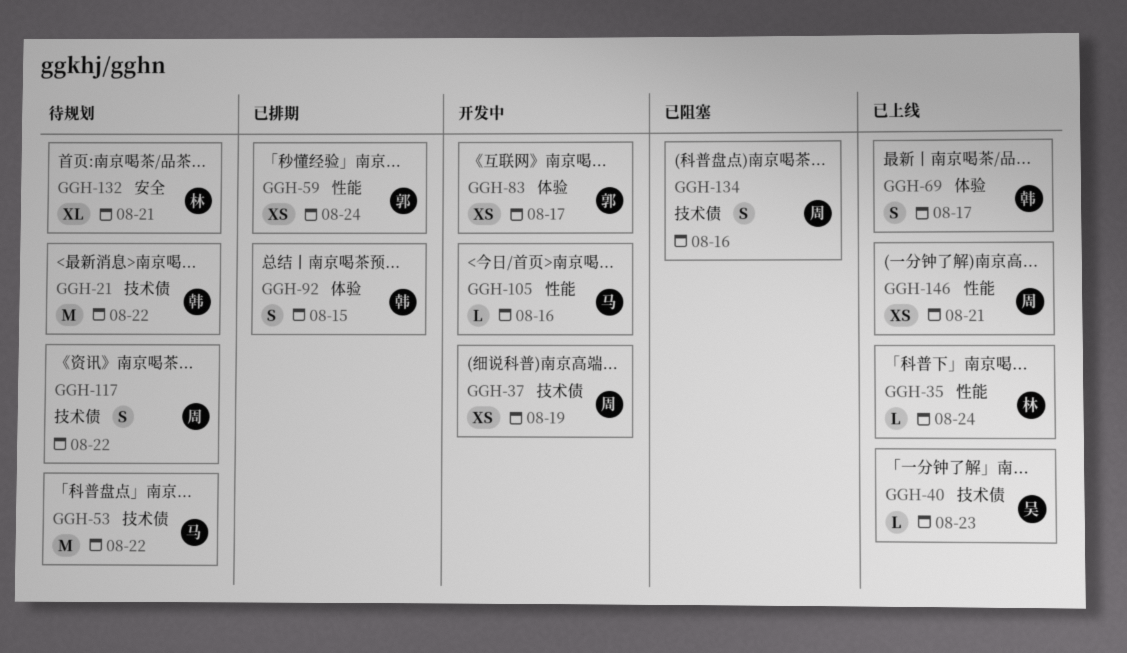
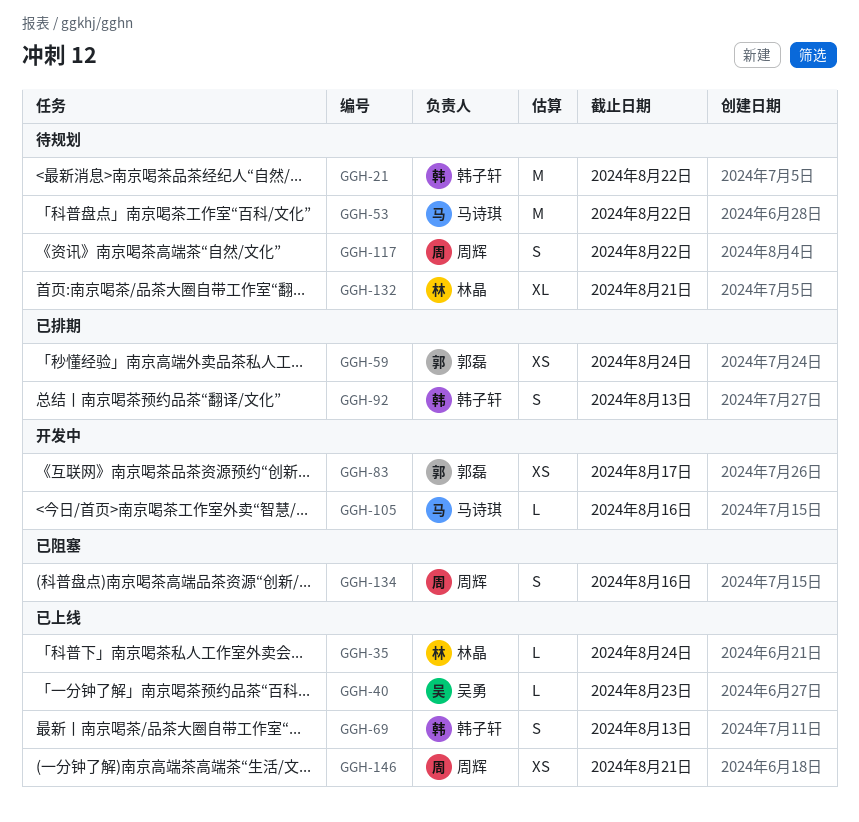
GGH-37: present -> none
GGH-69, due: Aug 17 -> Aug 13
GGH-92, due: Aug 15 -> Aug 13

